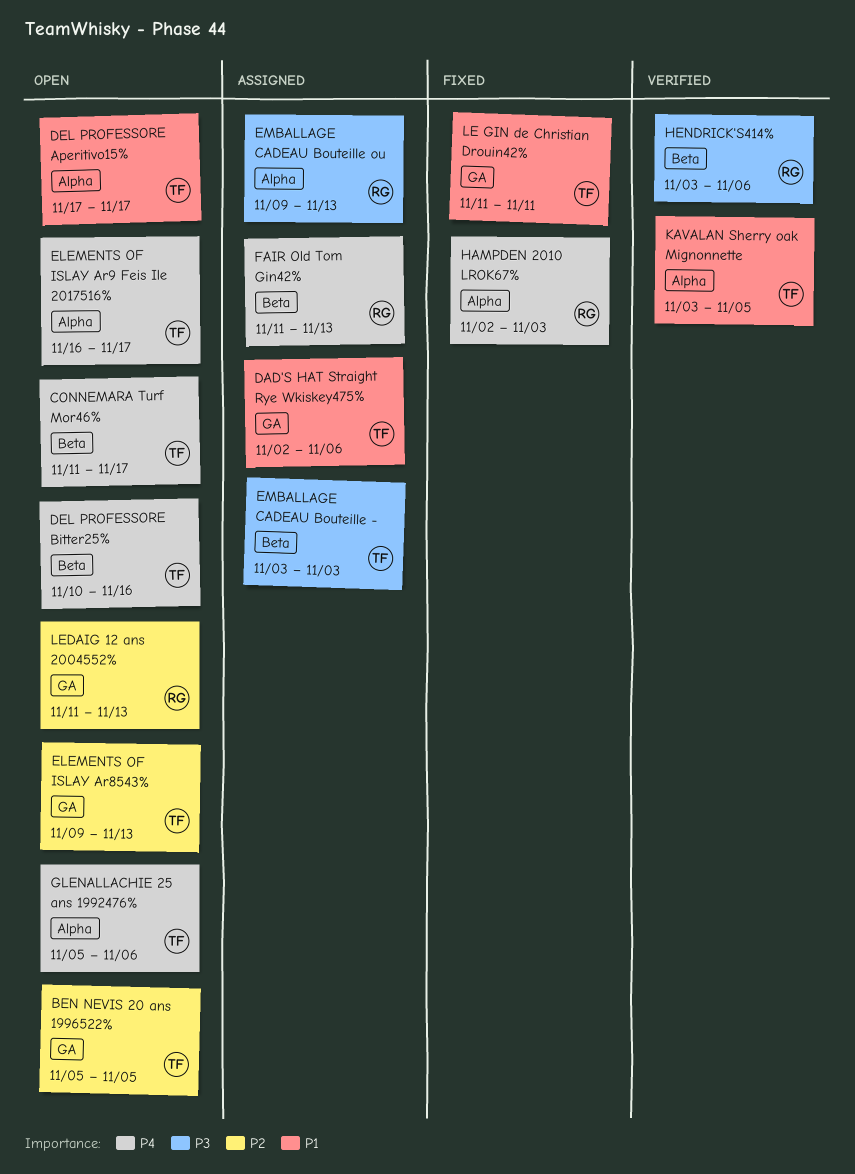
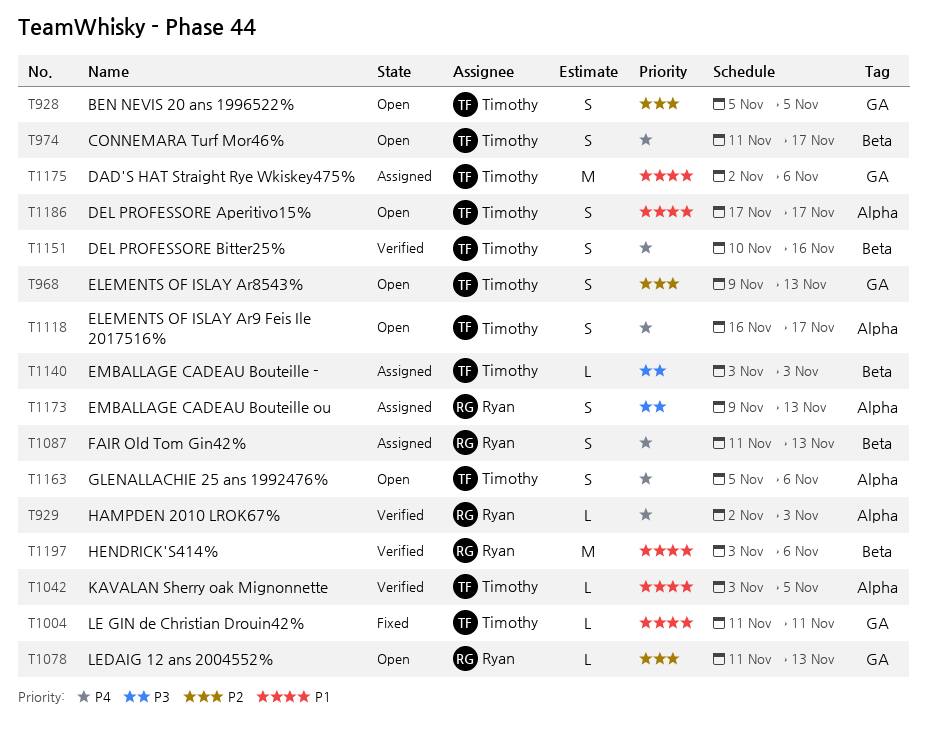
DEL PROFESSORE Bitter25%, status: Open -> Verified
HAMPDEN 2010 LROK67%, status: Fixed -> Verified
HENDRICK'S414%, priority: P3 -> P1

